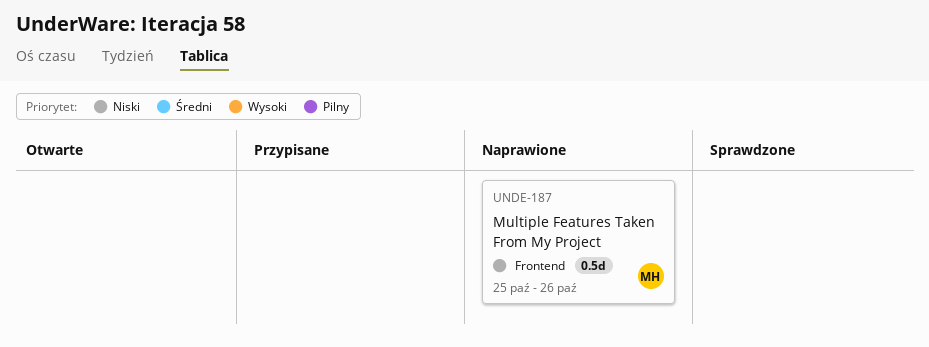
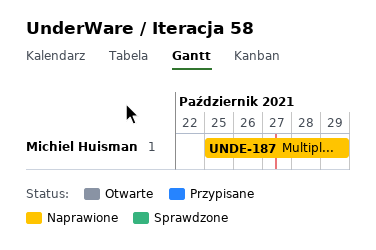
UNDE-187, due: Oct 26 -> Oct 29

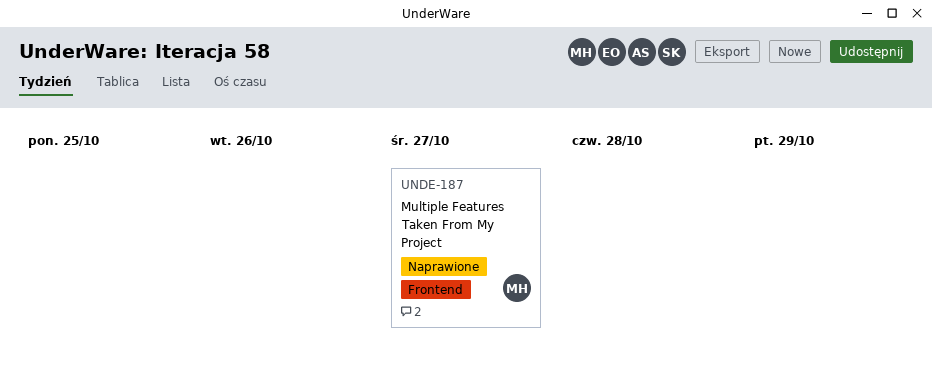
UNDE-187, due: Oct 29 -> Oct 27

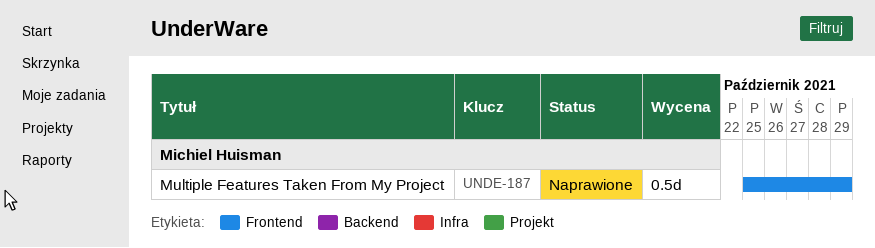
UNDE-187, due: Oct 27 -> Oct 29

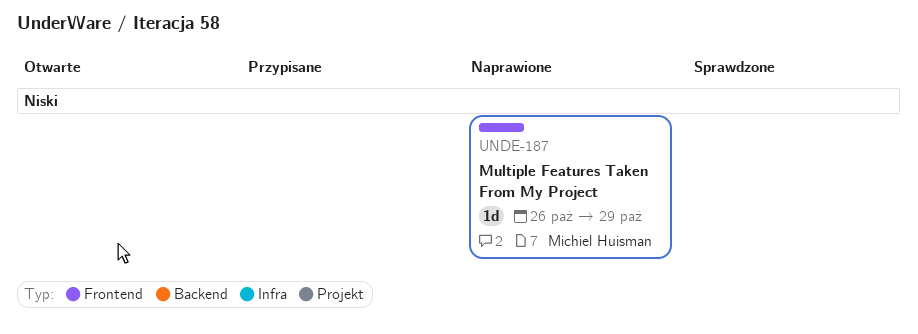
UNDE-187, estimate: 0.5d -> 1d
UNDE-187, start: Oct 25 -> Oct 26

